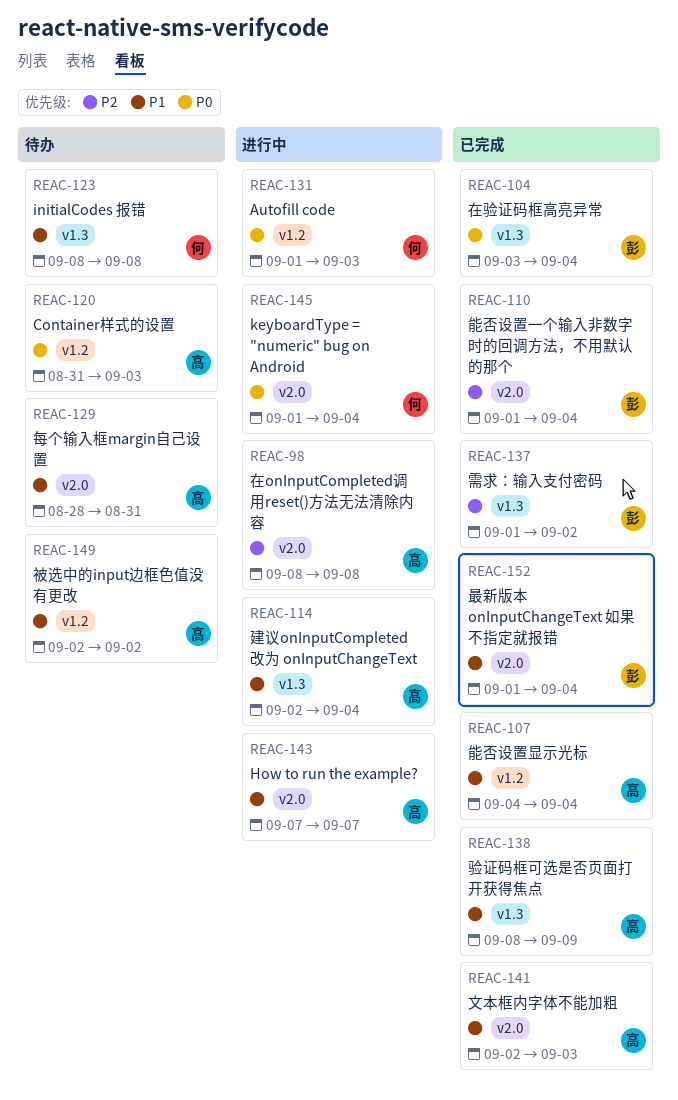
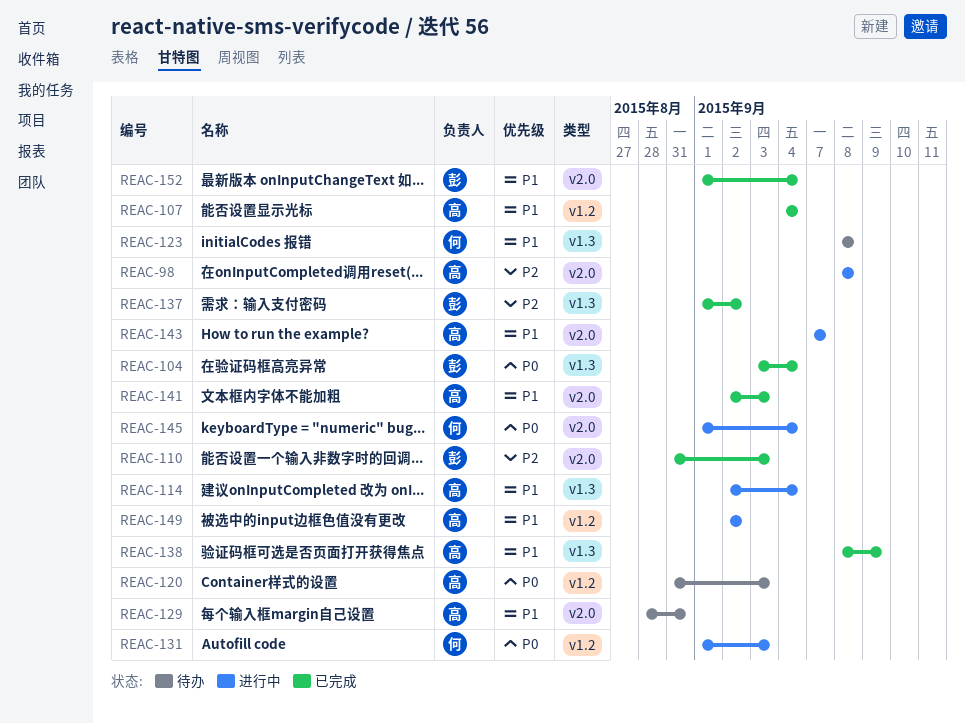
REAC-110, start: Sep 1 -> Aug 31
REAC-110, due: Sep 4 -> Sep 3
REAC-149, status: 待办 -> 进行中

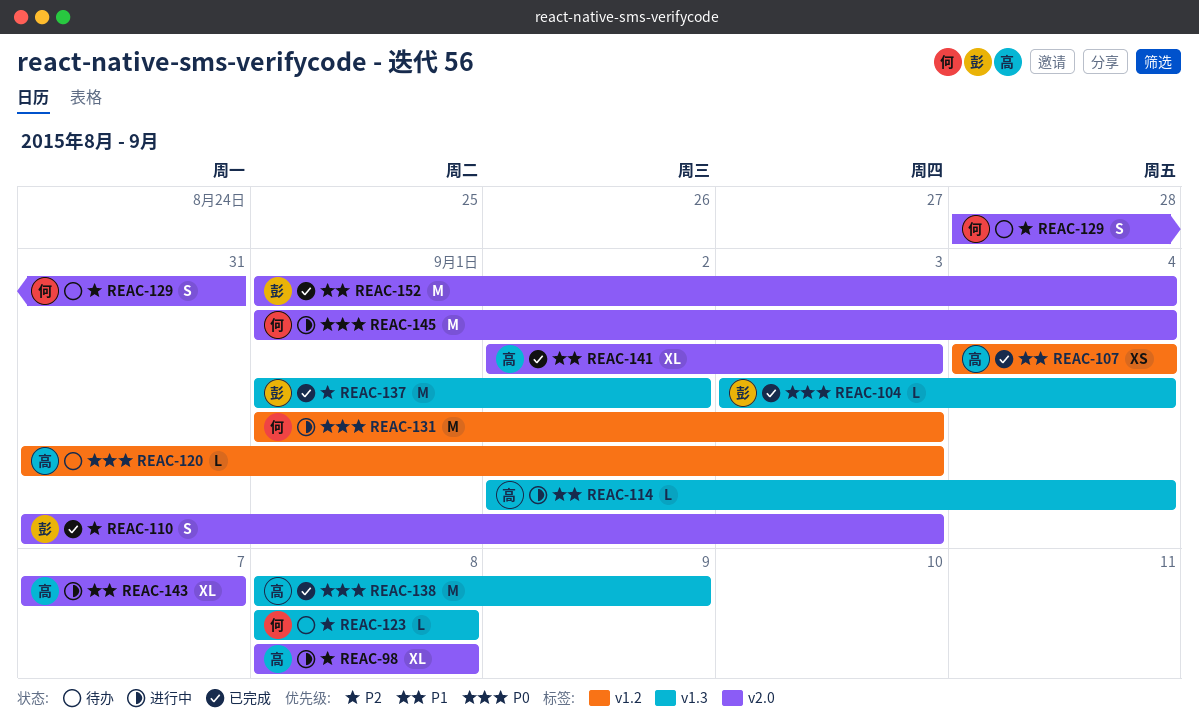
REAC-123, priority: P1 -> P2
REAC-129, owner: 高 -> 何
REAC-129, priority: P1 -> P2
REAC-138, priority: P1 -> P0
REAC-149: present -> none

